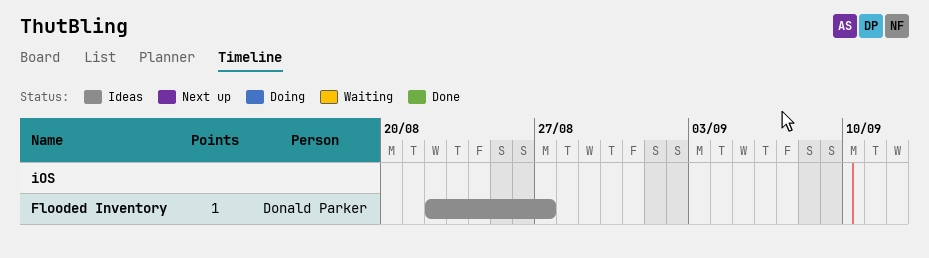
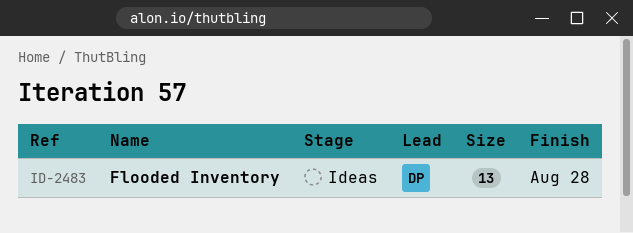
Flooded Inventory, estimate: 1 -> 13
Flooded Inventory, due: Aug 27 -> Aug 28

